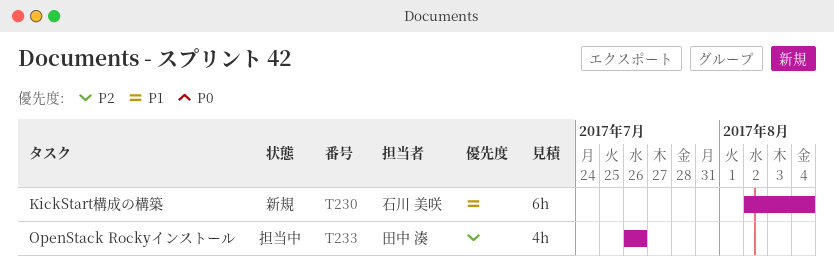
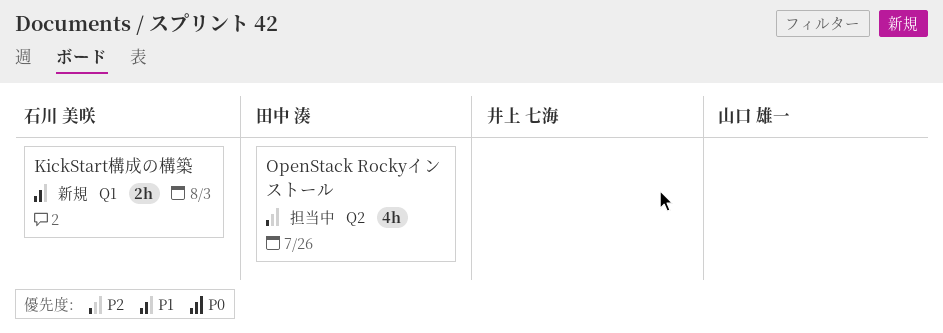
KickStart構成の構築, estimate: 6h -> 2h
KickStart構成の構築, due: Aug 4 -> Aug 3

